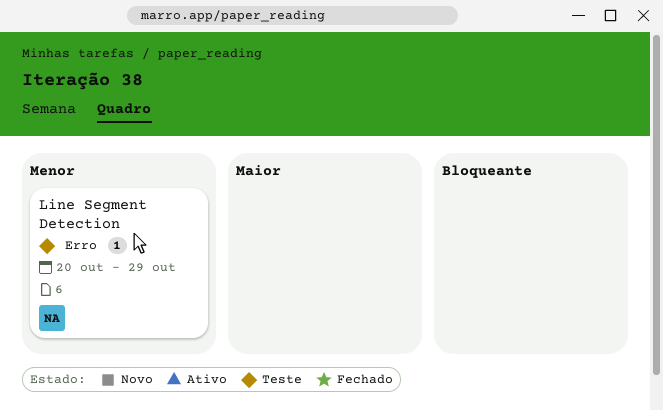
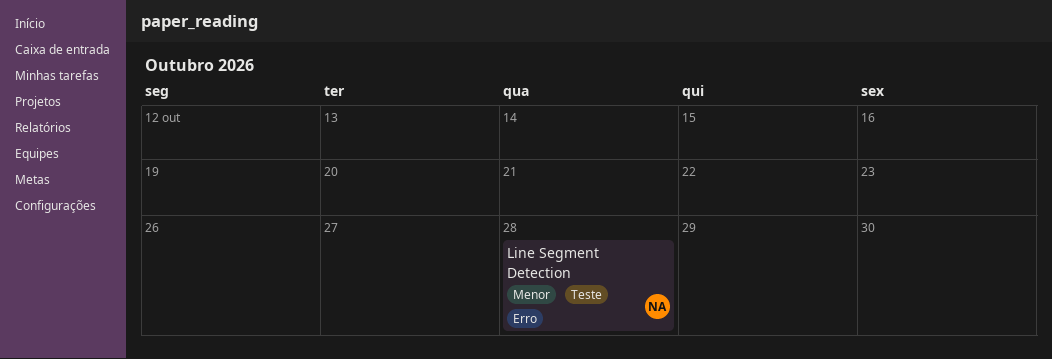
Line Segment Detection, due: Oct 29 -> Oct 28

